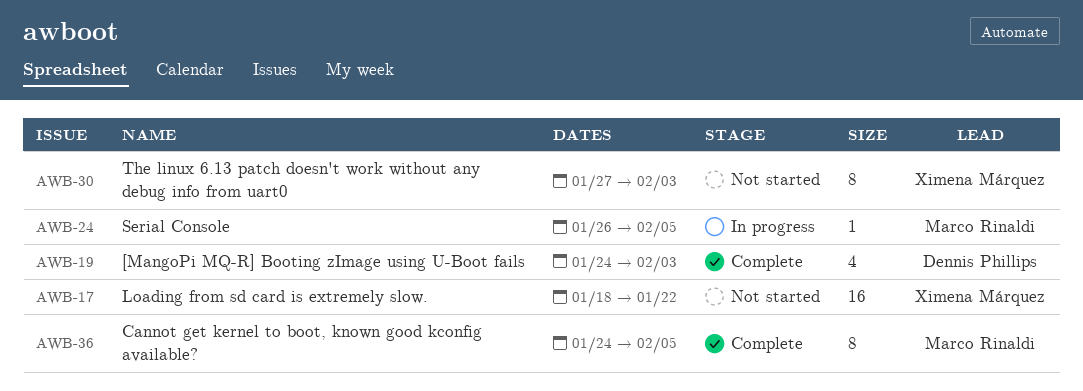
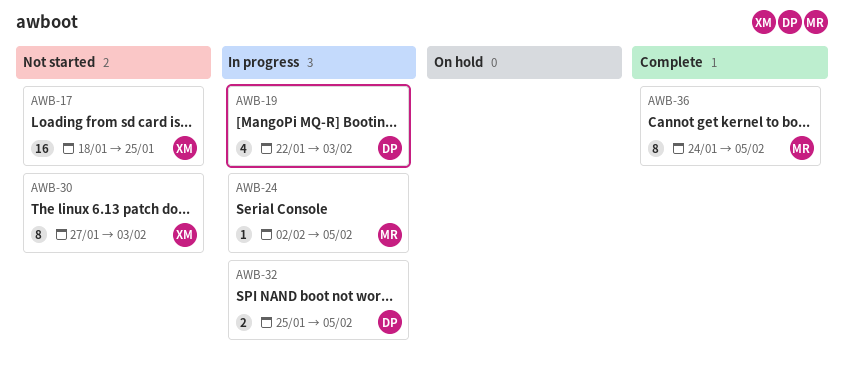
AWB-17, due: Jan 22 -> Jan 25
AWB-19, status: Complete -> In progress
AWB-19, start: Jan 24 -> Jan 22
AWB-24, start: Jan 26 -> Feb 2
AWB-32: none -> present

